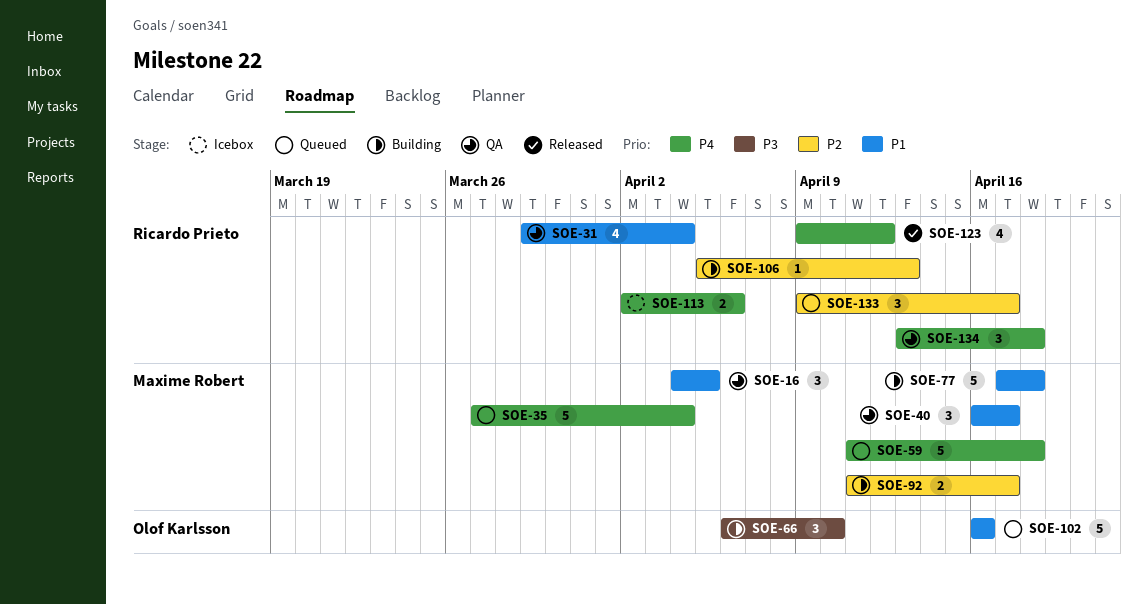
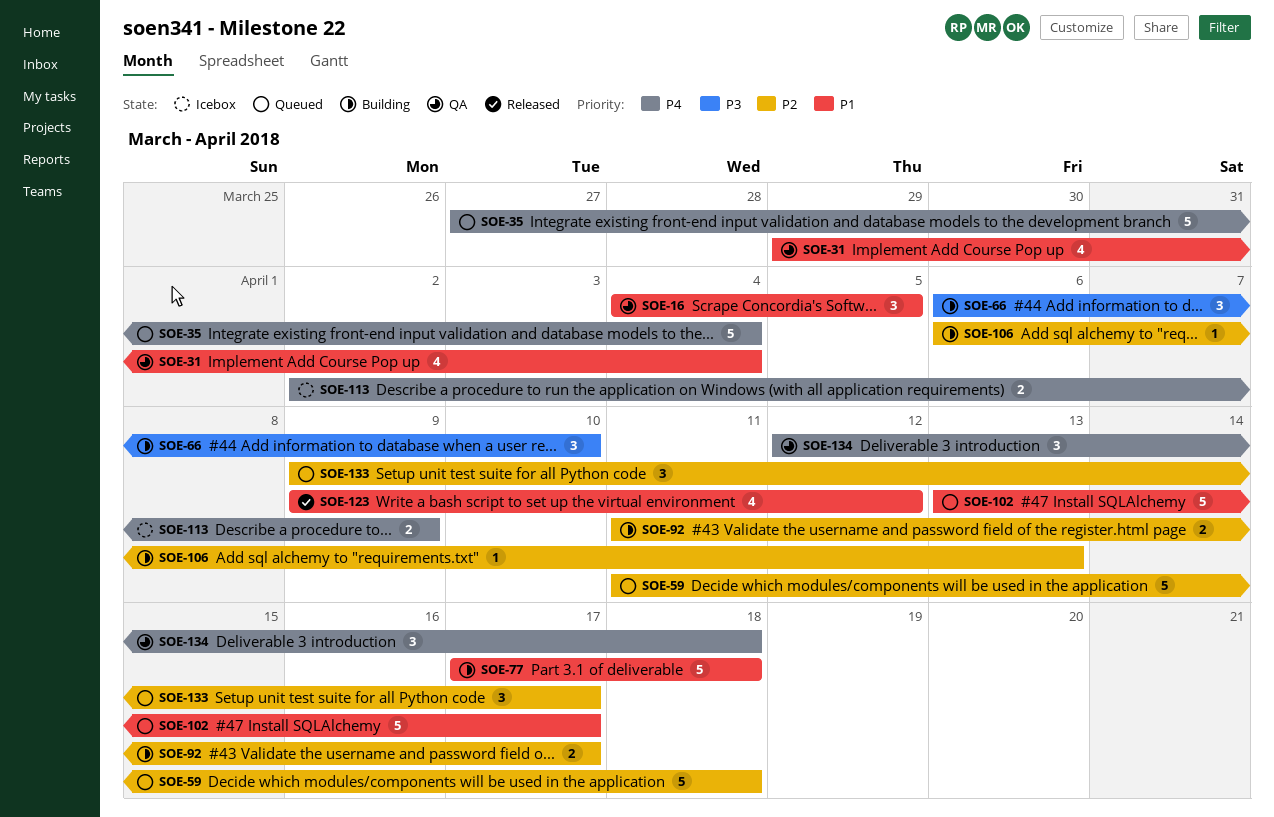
SOE-40: present -> none
SOE-59, priority: P4 -> P2
SOE-102, start: Apr 16 -> Apr 13
SOE-102, due: Apr 16 -> Apr 17
SOE-106, start: Apr 5 -> Apr 6
SOE-113, due: Apr 6 -> Apr 9
SOE-123, priority: P4 -> P1
SOE-134, start: Apr 13 -> Apr 12

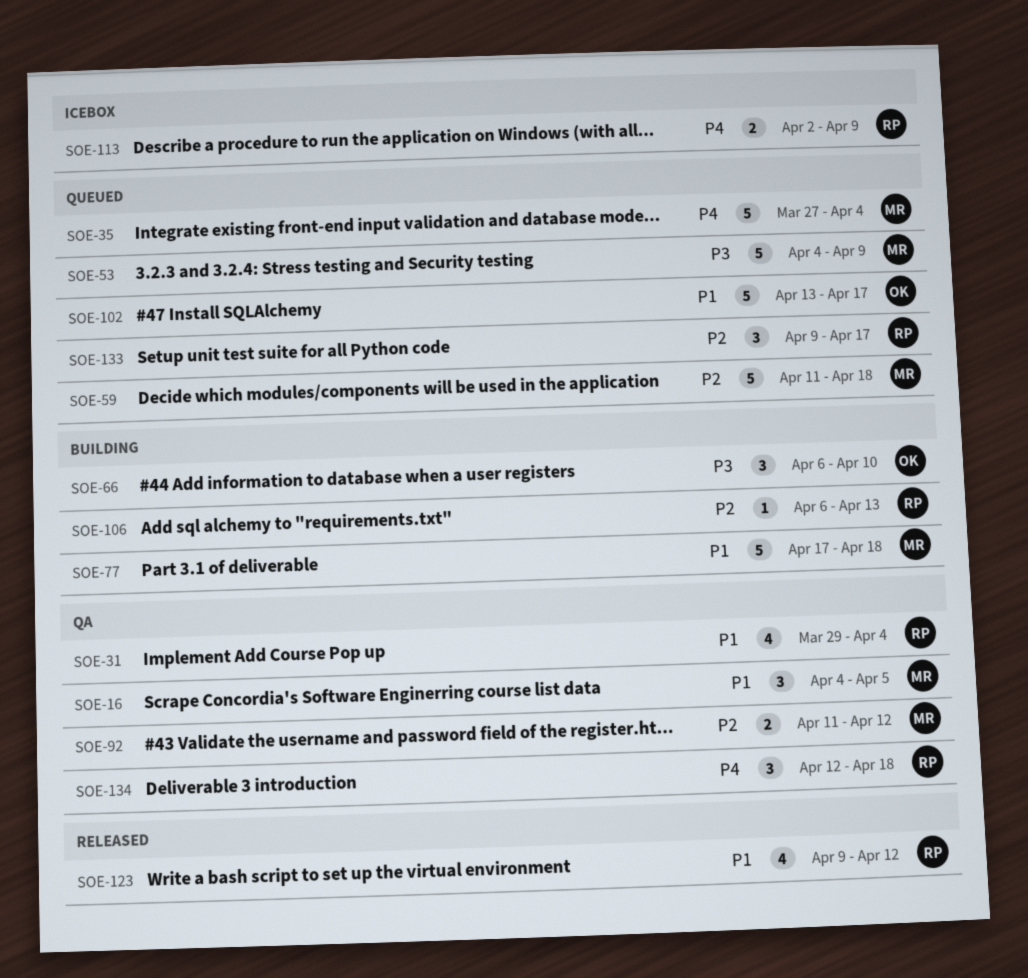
SOE-53: none -> present
SOE-92, status: Building -> QA
SOE-92, due: Apr 17 -> Apr 12

